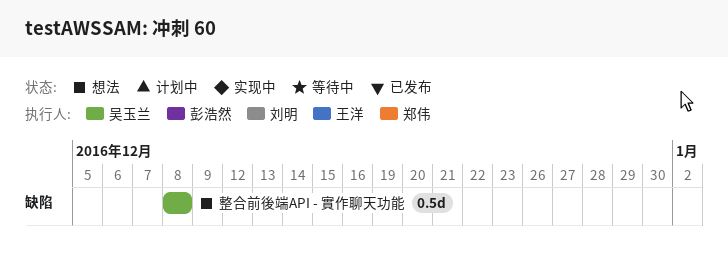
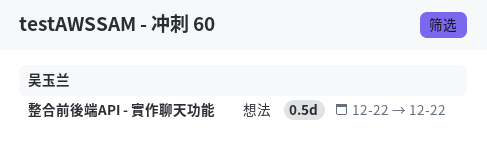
整合前後端API - 實作聊天功能, start: Dec 8 -> Dec 22
整合前後端API - 實作聊天功能, due: Dec 8 -> Dec 22

